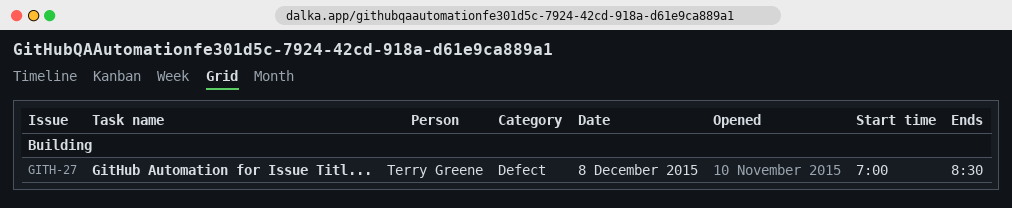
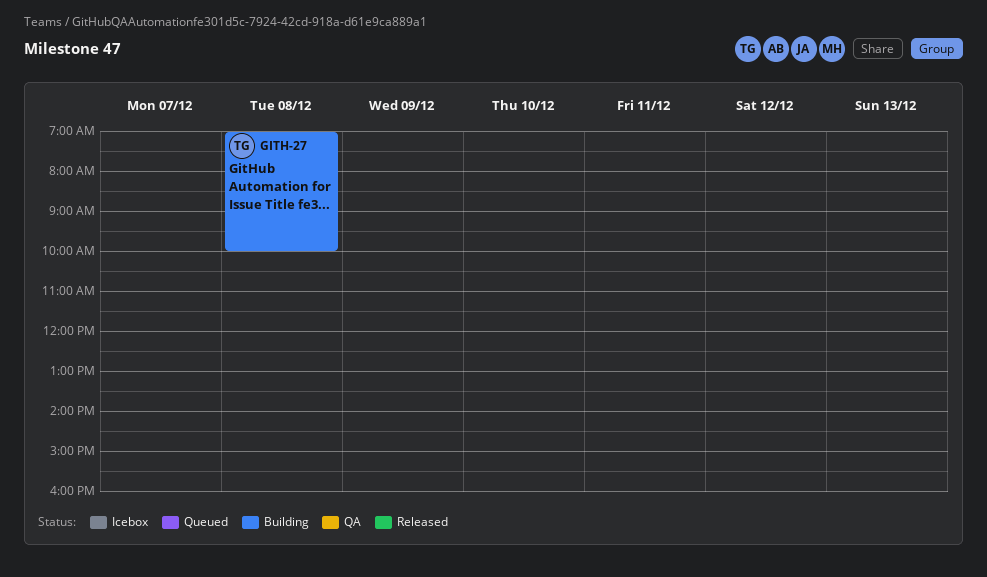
GITH-27, ends: 08:30 -> 10:00

